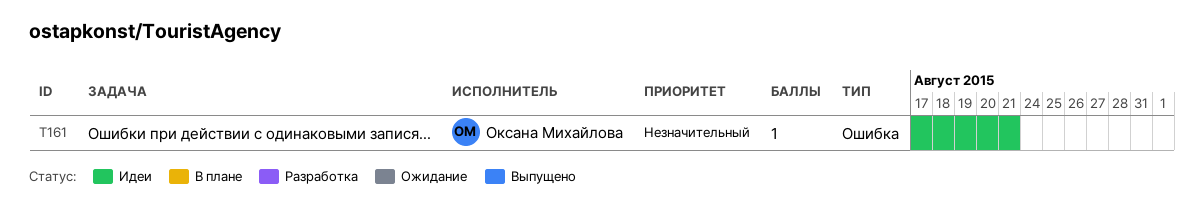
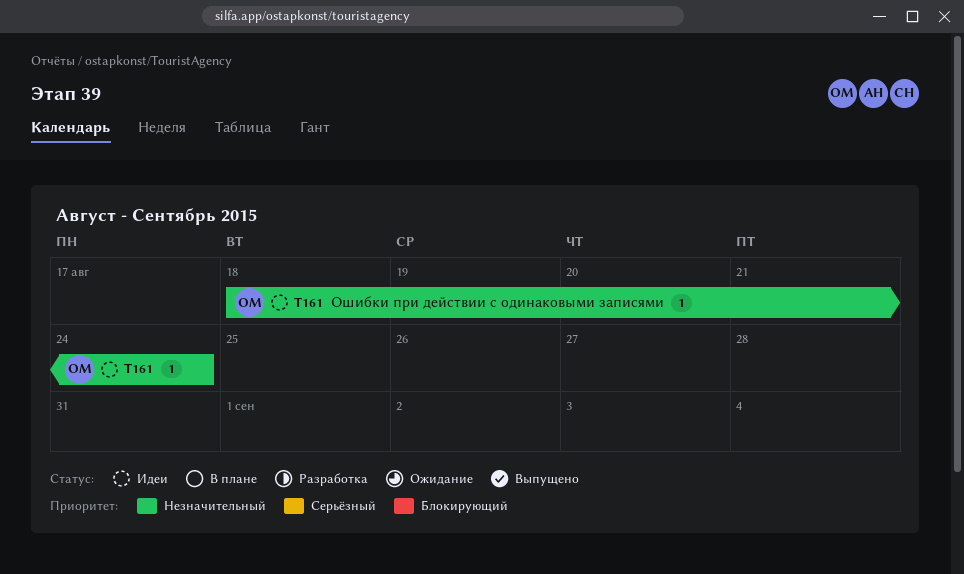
T161, start: Aug 17 -> Aug 18
T161, due: Aug 21 -> Aug 24

